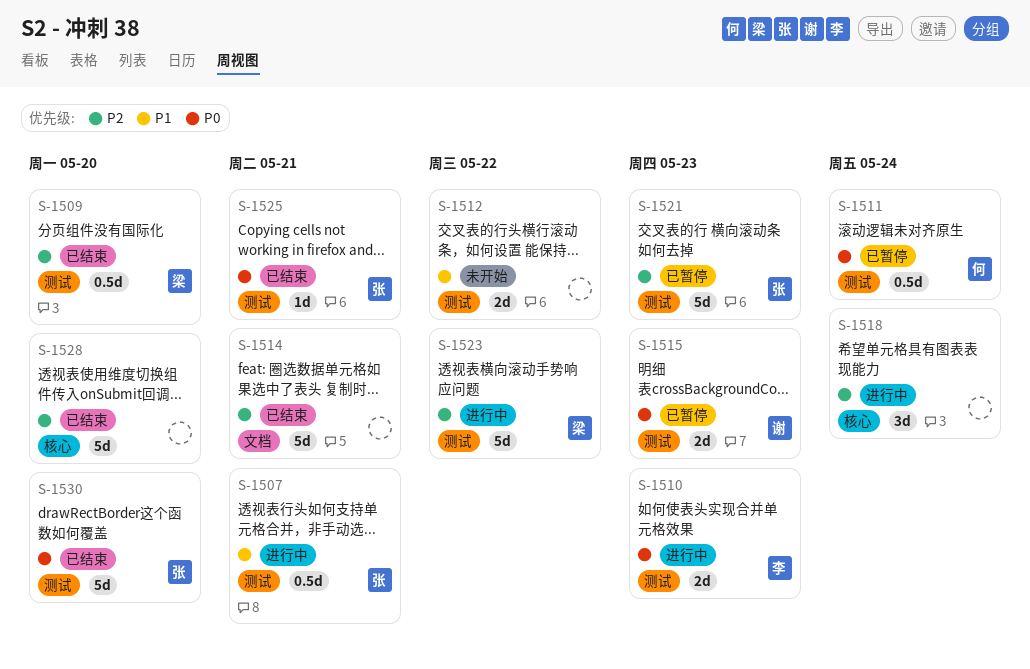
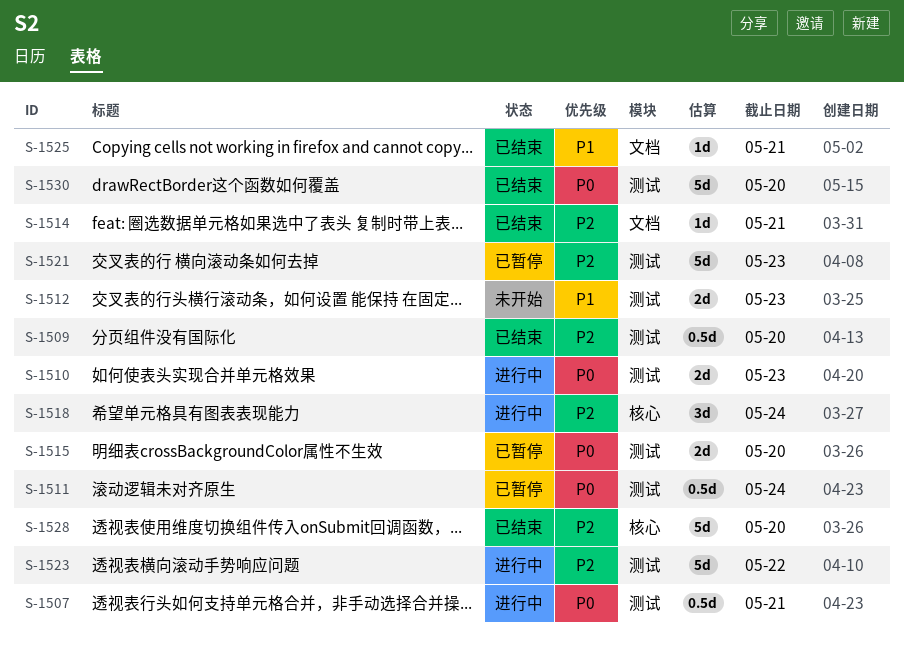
S-1507, priority: P1 -> P0
S-1512, due: May 22 -> May 23
S-1514, estimate: 5d -> 1d
S-1515, due: May 23 -> May 20
S-1525, priority: P0 -> P1
S-1525, label: 测试 -> 文档

